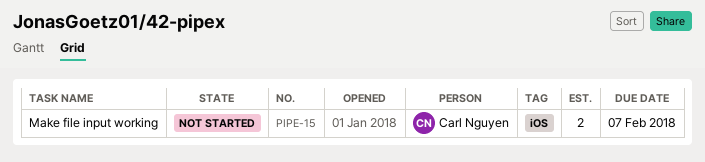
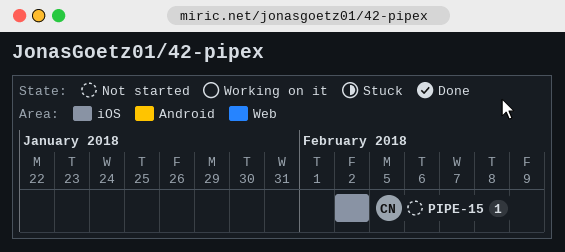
PIPE-15, estimate: 2 -> 1
PIPE-15, due: Feb 7 -> Feb 2

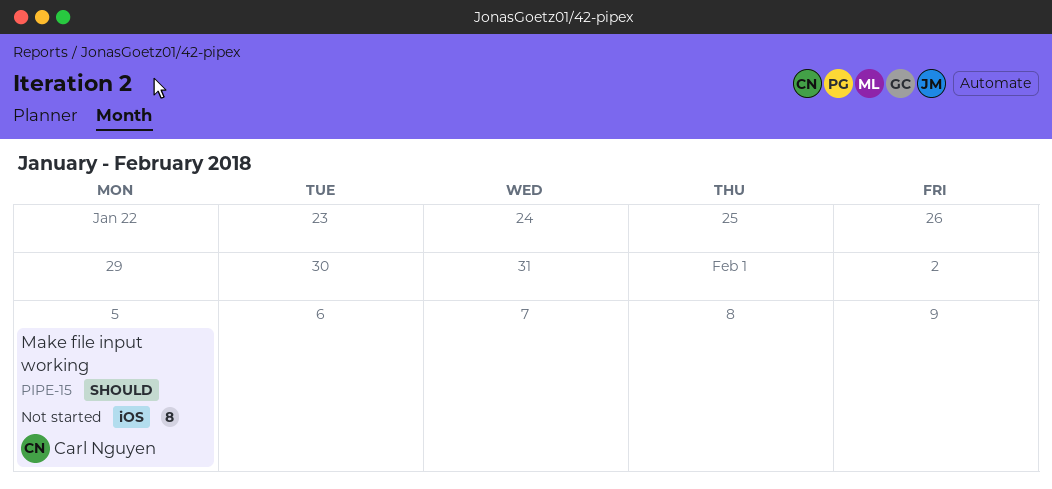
PIPE-15, estimate: 1 -> 8
PIPE-15, due: Feb 2 -> Feb 5

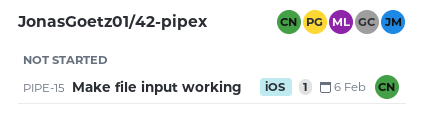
PIPE-15, estimate: 8 -> 1
PIPE-15, due: Feb 5 -> Feb 6

